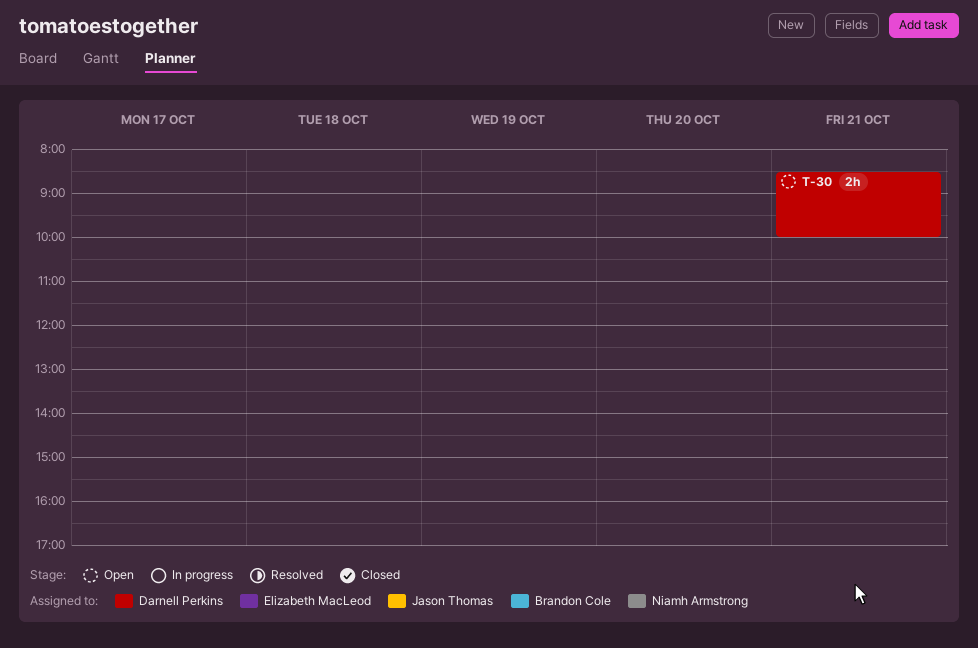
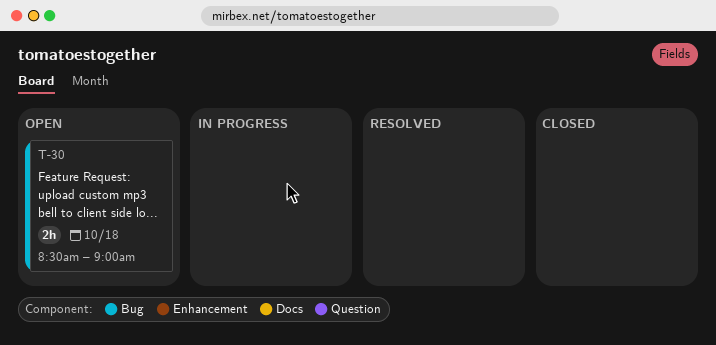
T-30, day: Oct 21 -> Oct 18
T-30, ends: 10:00 -> 09:00

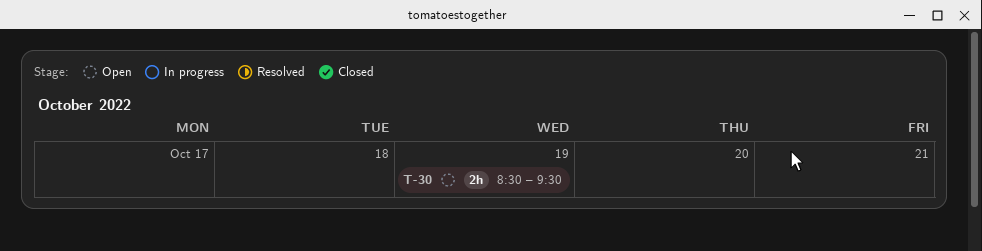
T-30, day: Oct 18 -> Oct 19
T-30, ends: 09:00 -> 09:30

